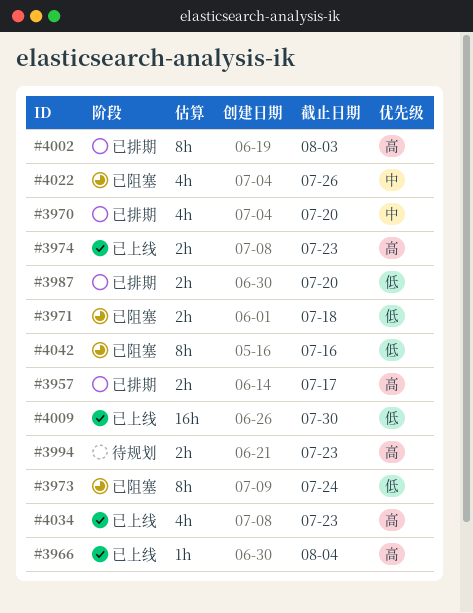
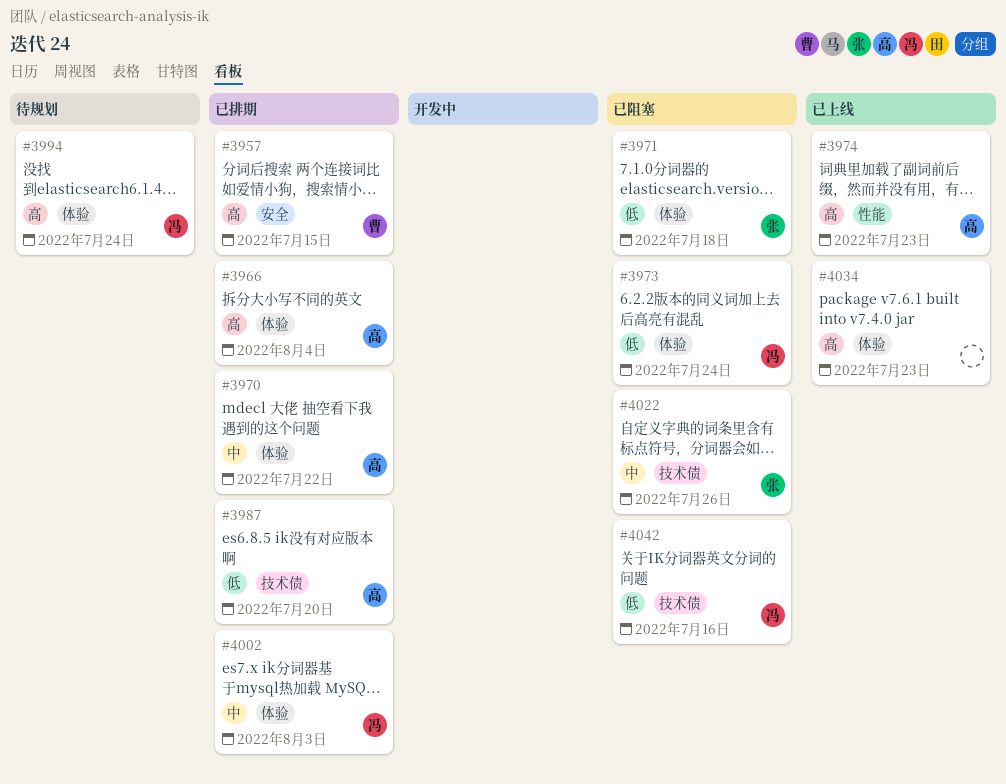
#3957, due: Jul 17 -> Jul 15
#3966, status: 已上线 -> 已排期
#3970, due: Jul 20 -> Jul 22
#3994, due: Jul 23 -> Jul 24
#4002, priority: 高 -> 中
#4009: present -> none

